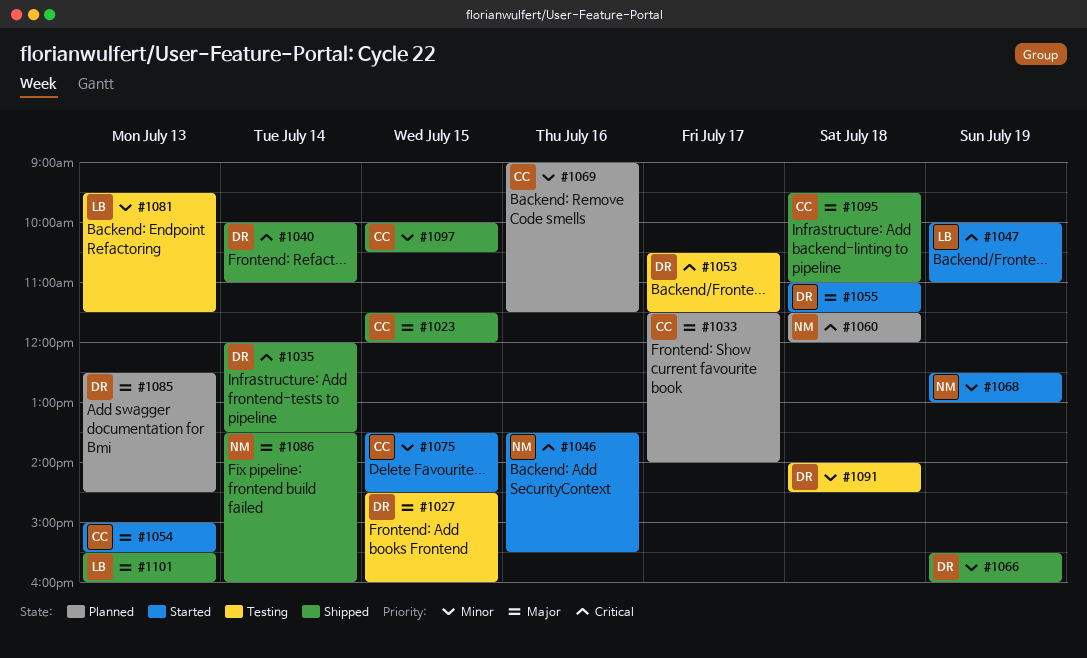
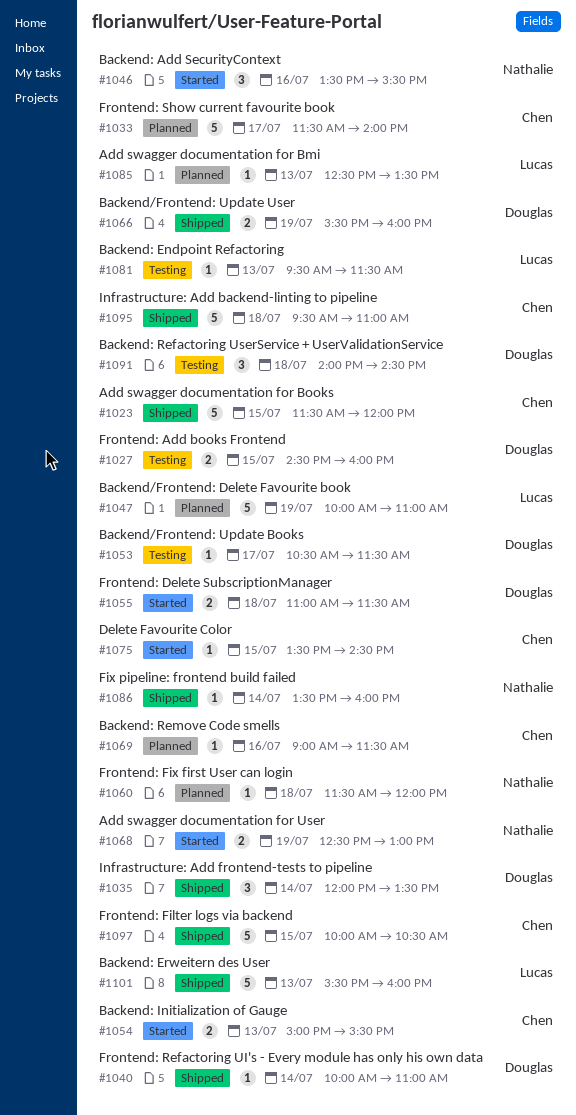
#1047, status: Started -> Planned
#1085, owner: Douglas -> Lucas
#1085, ends: 14:30 -> 13:30

